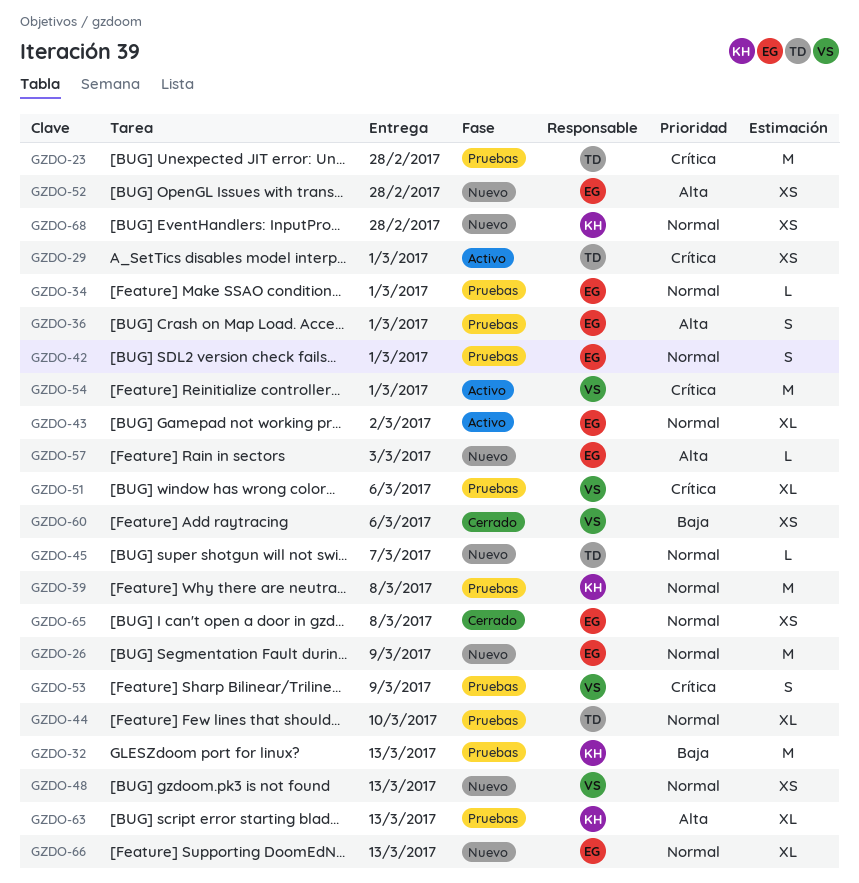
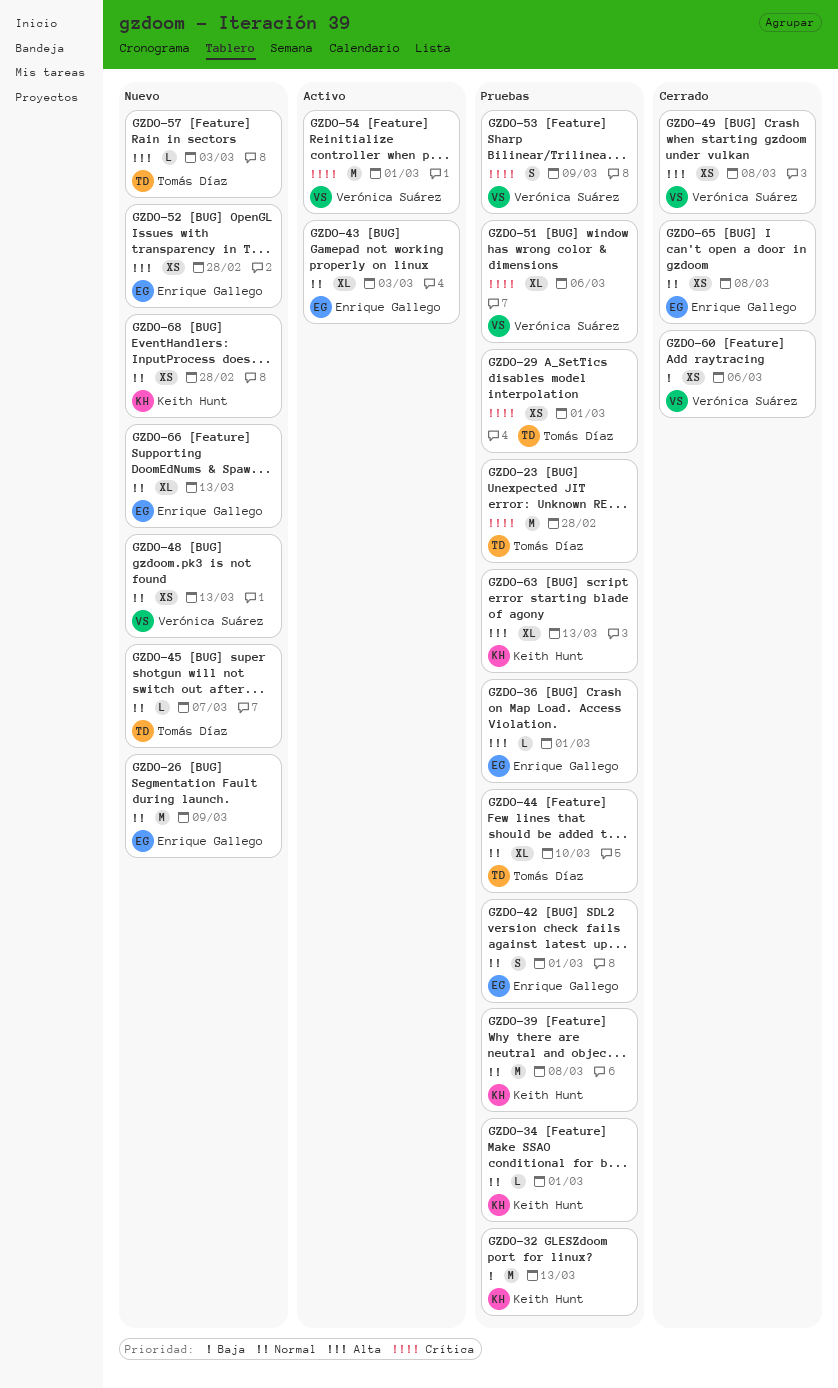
GZDO-29, status: Activo -> Pruebas
GZDO-34, owner: Enrique Gallego -> Keith Hunt
GZDO-36, estimate: S -> L
GZDO-43, due: Mar 2 -> Mar 3
GZDO-49: none -> present
GZDO-57, owner: Enrique Gallego -> Tomás Díaz

